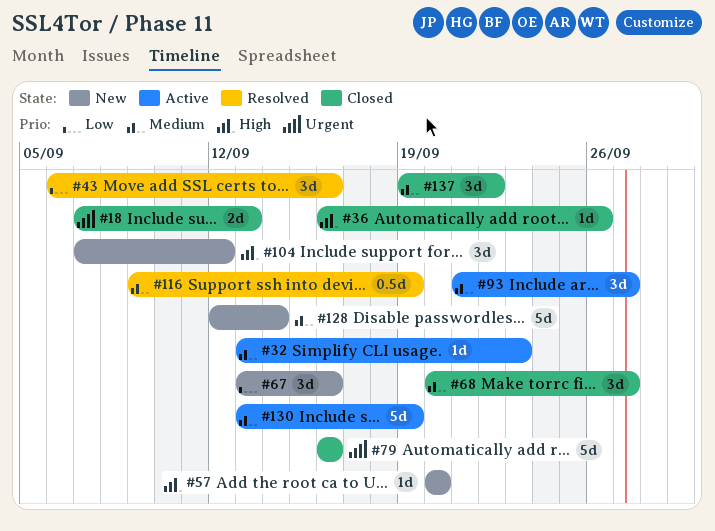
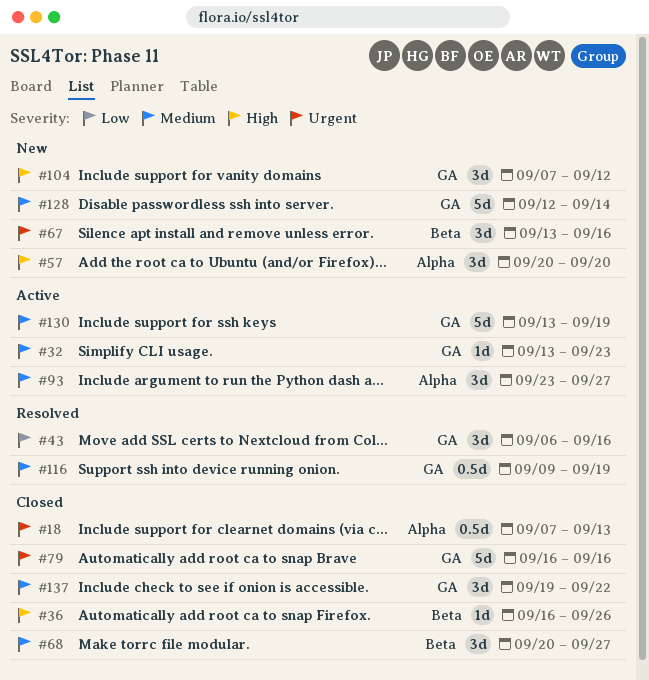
#18, estimate: 2d -> 0.5d
#57, estimate: 1d -> 3d
#67, priority: Low -> Urgent
#93, start: Sep 21 -> Sep 23

